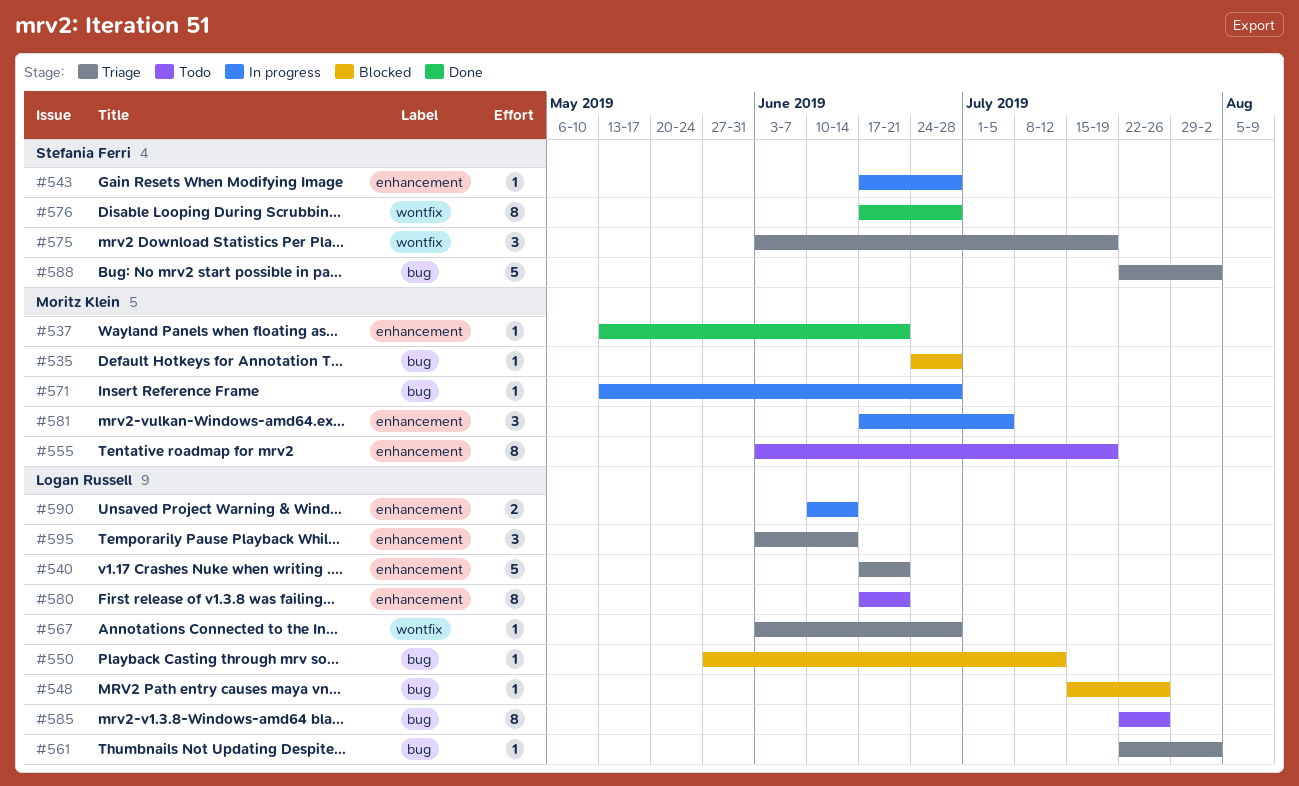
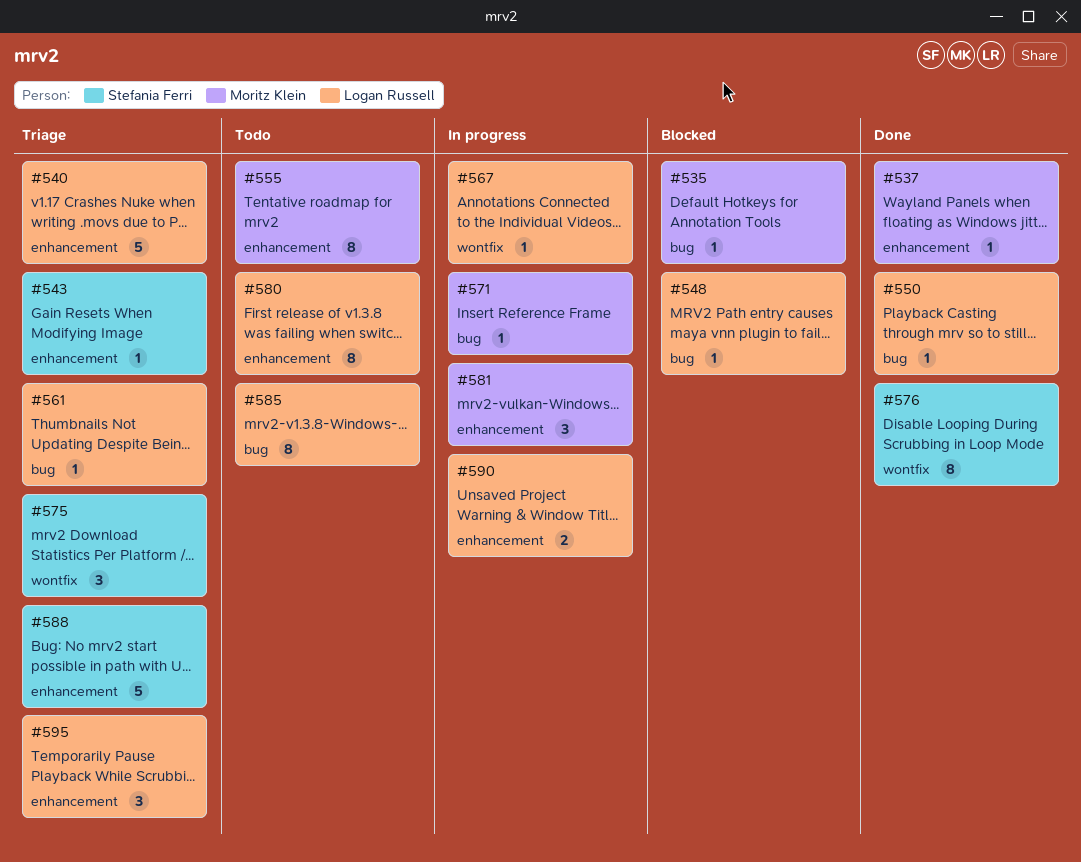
#543, status: In progress -> Triage
#550, status: Blocked -> Done
#567, status: Triage -> In progress
#588, label: bug -> enhancement

